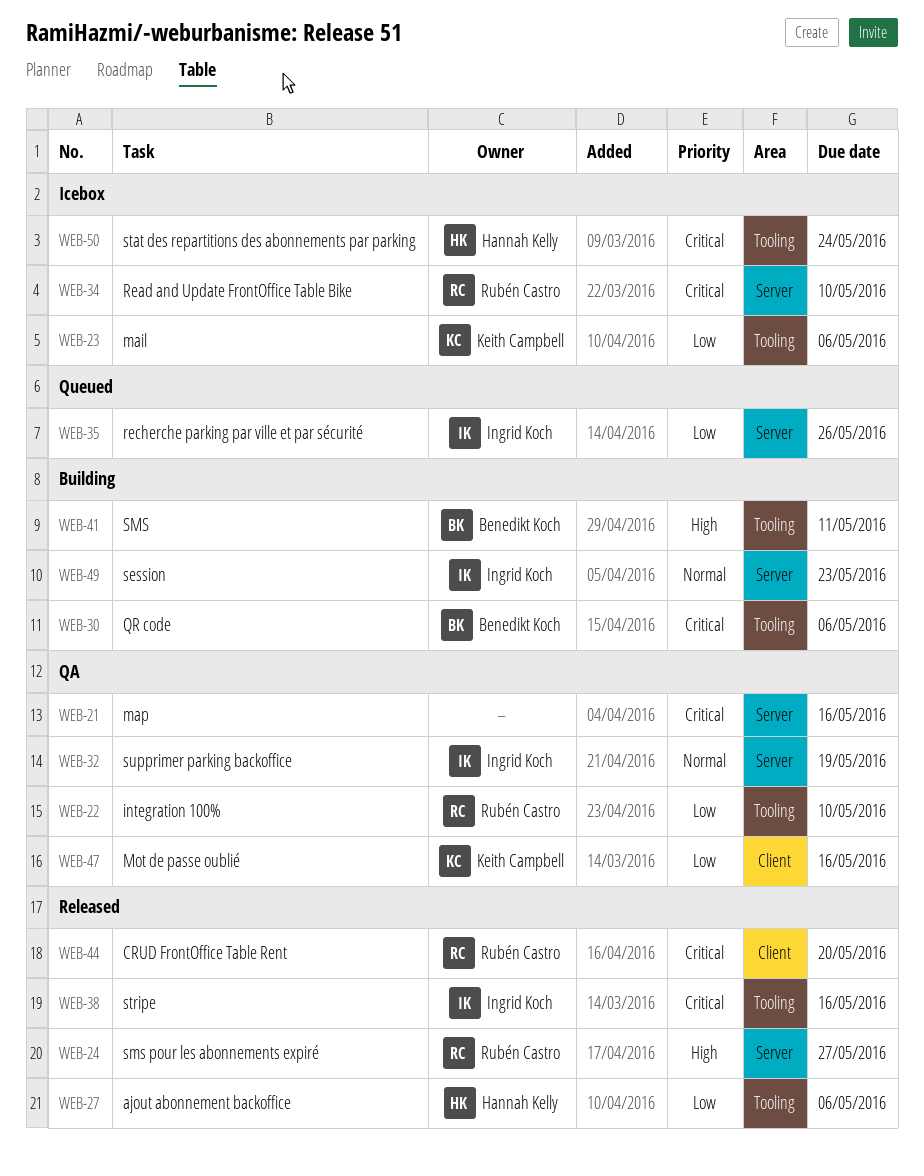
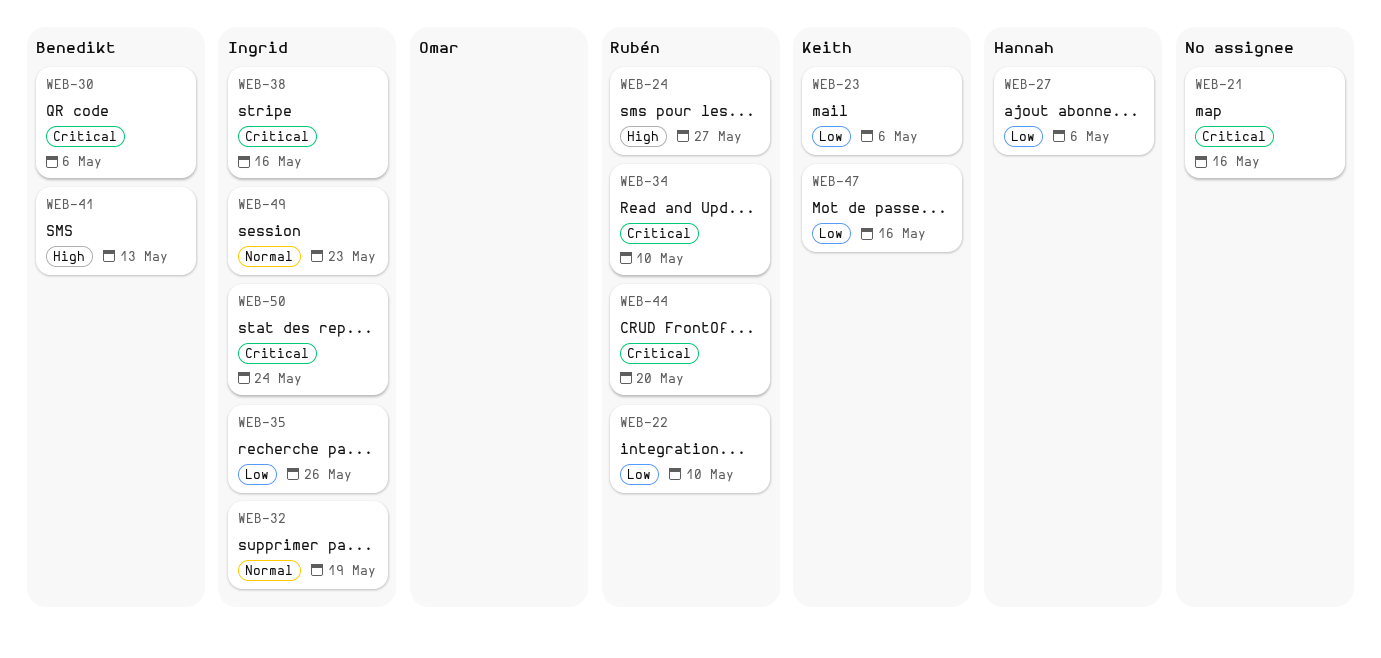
WEB-41, due: May 11 -> May 13
WEB-50, owner: Hannah Kelly -> Ingrid Koch

